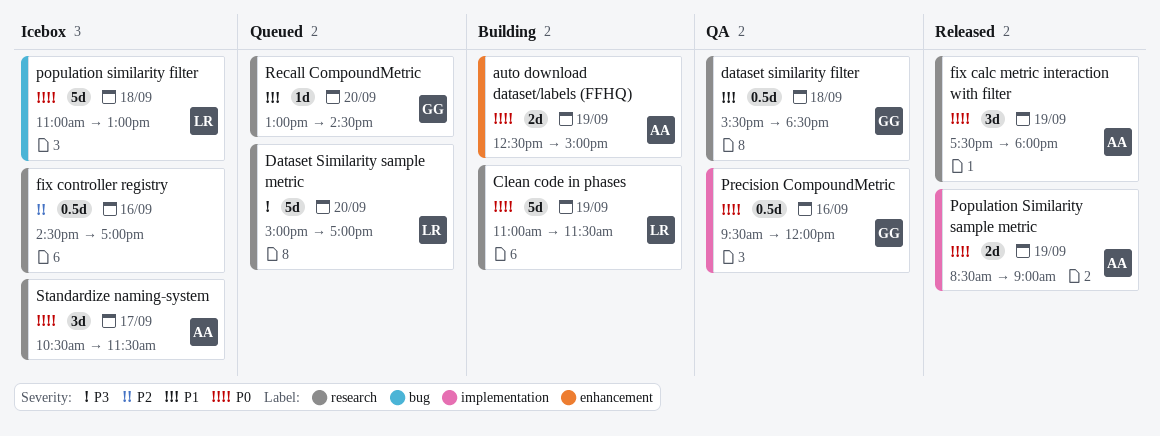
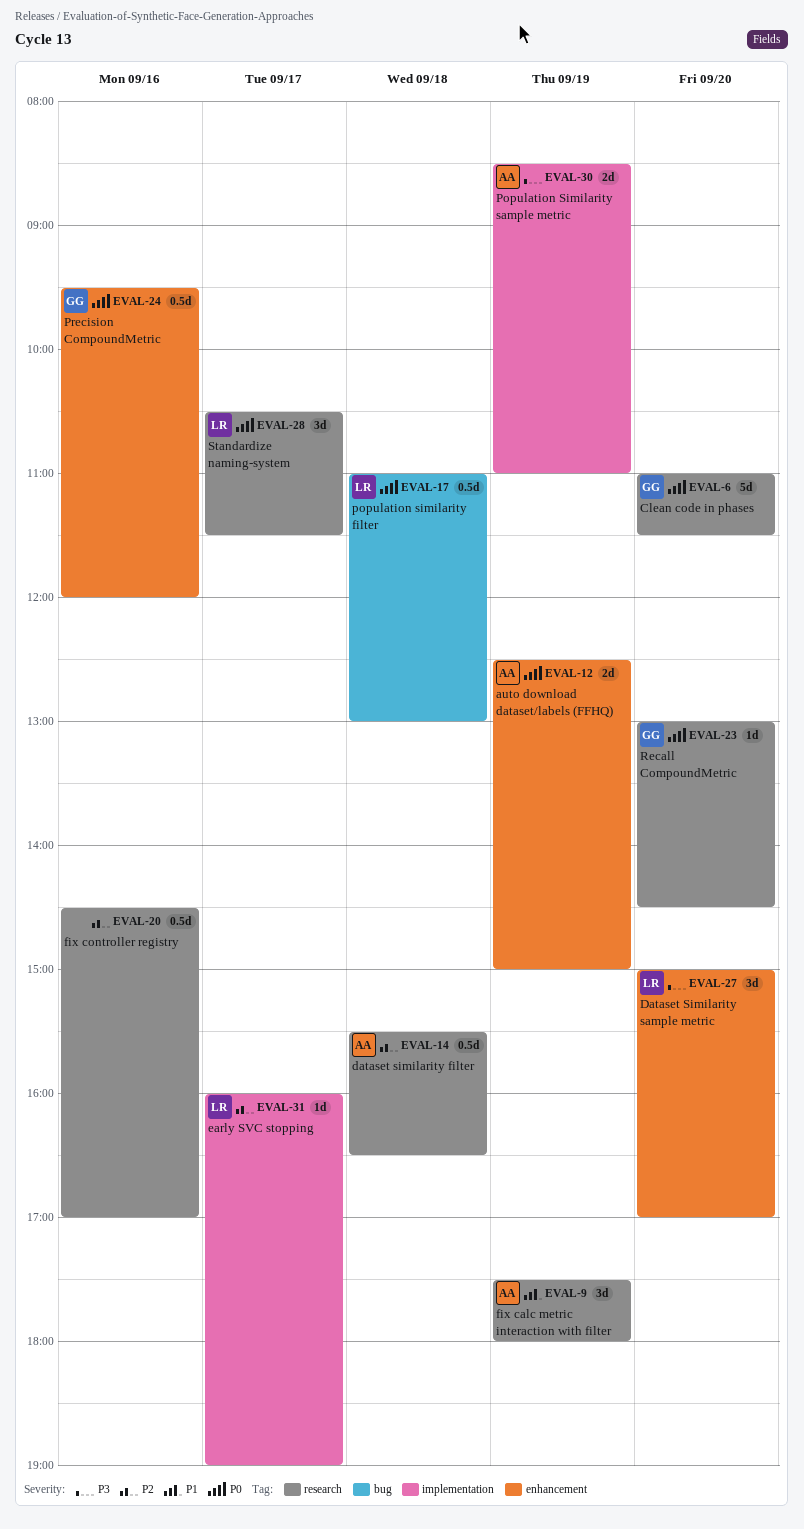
Clean code in phases, owner: LR -> GG
Clean code in phases, day: Sep 19 -> Sep 20
dataset similarity filter, owner: GG -> AA
dataset similarity filter, priority: P1 -> P2
dataset similarity filter, ends: 18:30 -> 16:30
Dataset Similarity sample metric, label: research -> enhancement
Dataset Similarity sample metric, estimate: 5d -> 3d
early SVC stopping: none -> present
fix calc metric interaction with filter, priority: P0 -> P1
population similarity filter, estimate: 5d -> 0.5d
Population Similarity sample metric, priority: P0 -> P3
Population Similarity sample metric, ends: 09:00 -> 11:00
Precision CompoundMetric, label: implementation -> enhancement
Recall CompoundMetric, priority: P1 -> P0
Standardize naming-system, owner: AA -> LR

